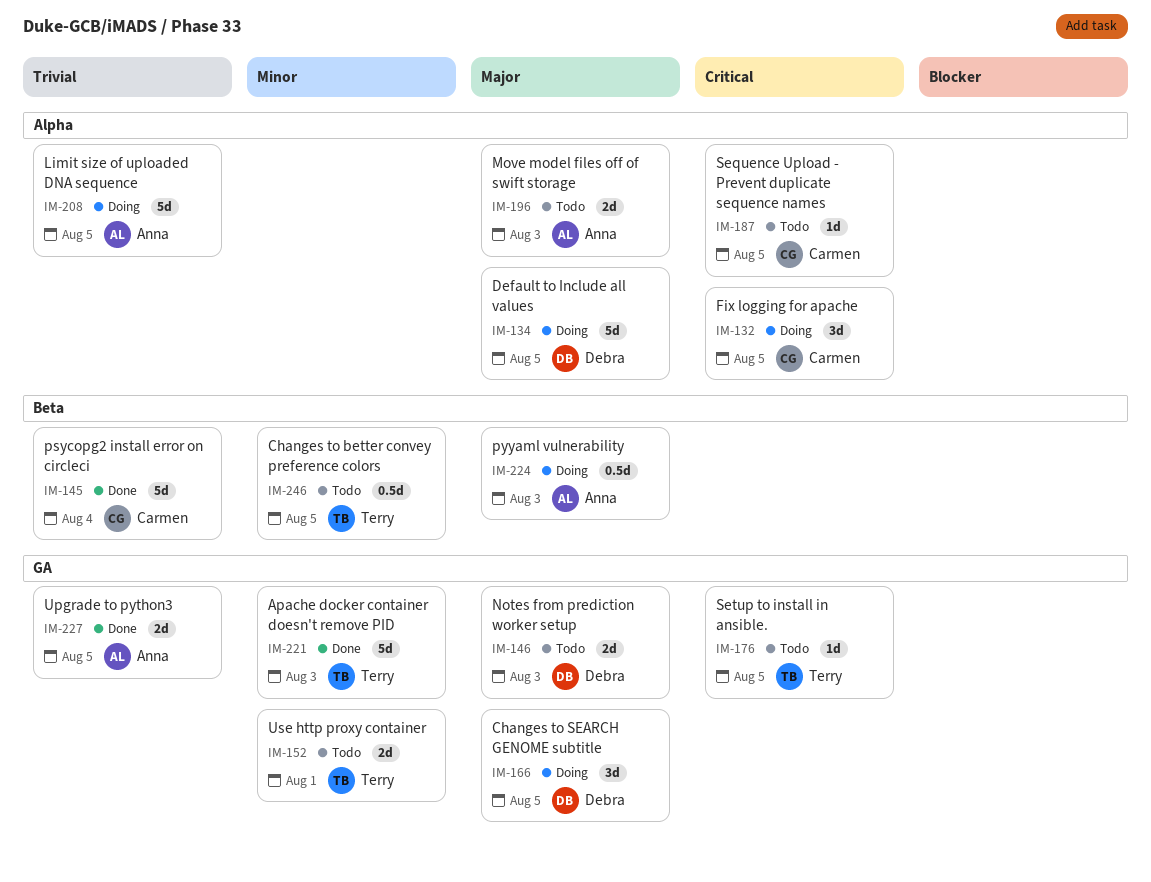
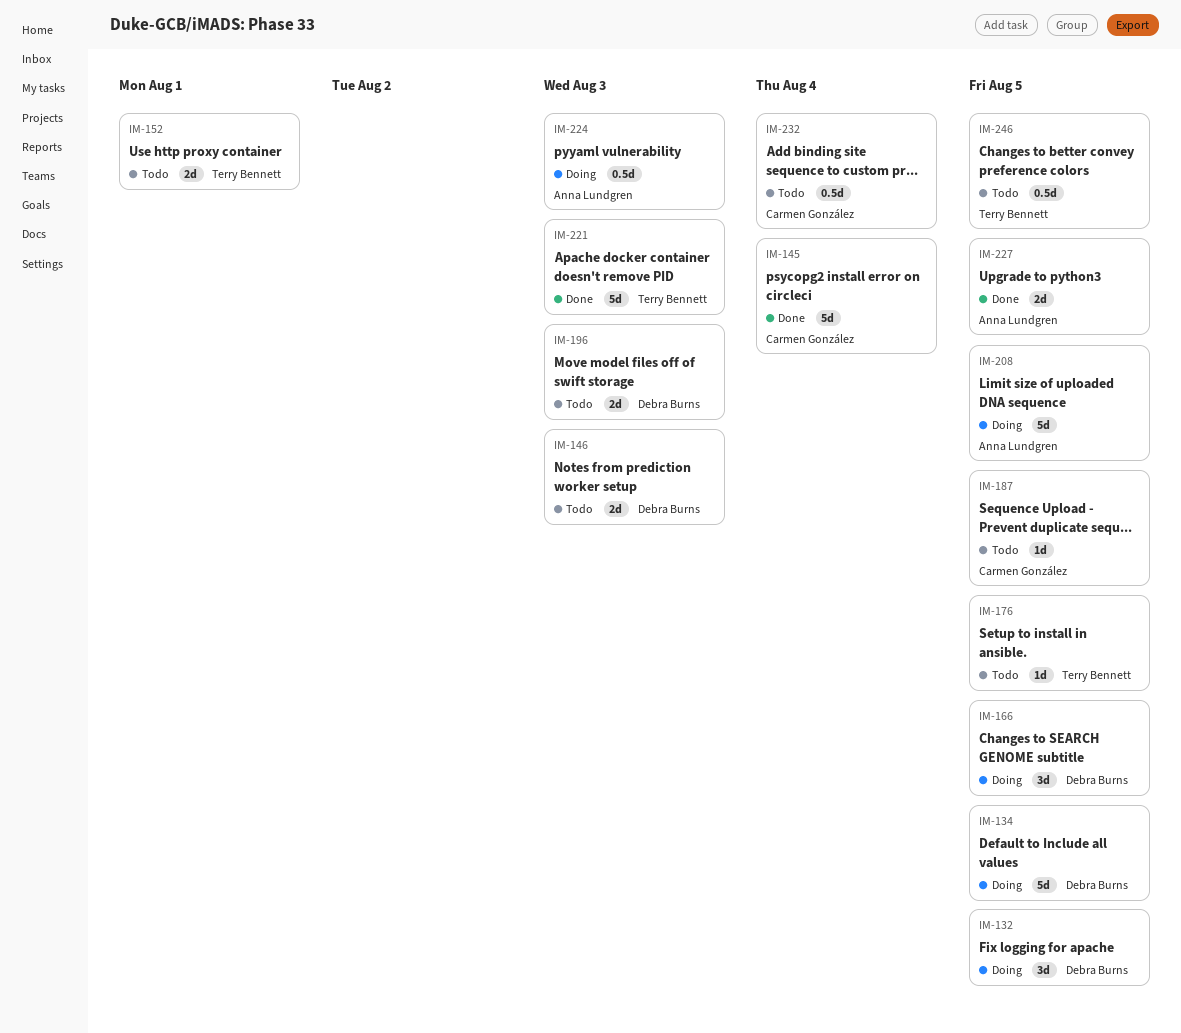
IM-132, owner: Carmen González -> Debra Burns
IM-196, owner: Anna Lundgren -> Debra Burns
IM-232: none -> present

